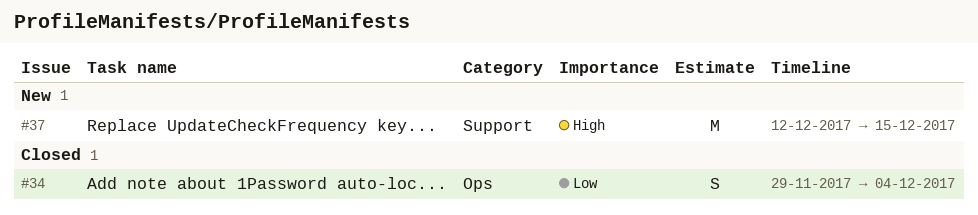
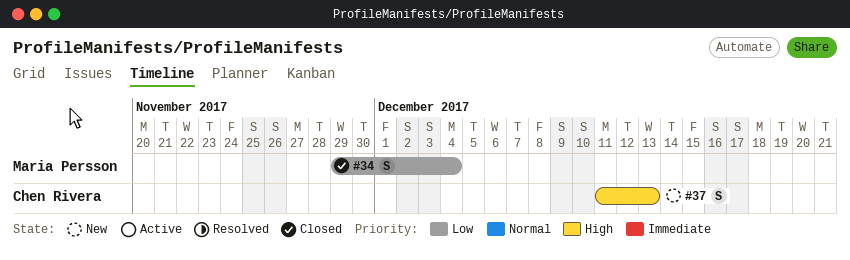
#37, estimate: M -> S
#37, start: Dec 12 -> Dec 11
#37, due: Dec 15 -> Dec 13

